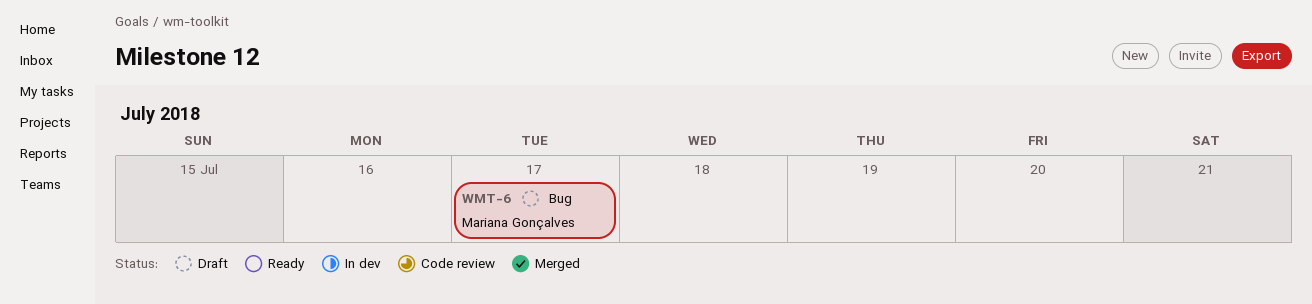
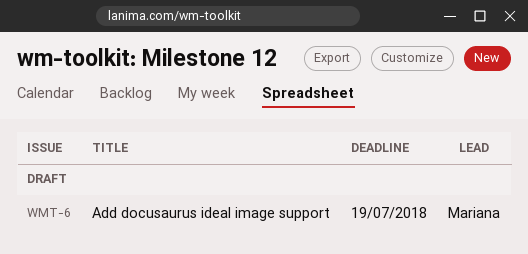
WMT-6, due: Jul 17 -> Jul 19

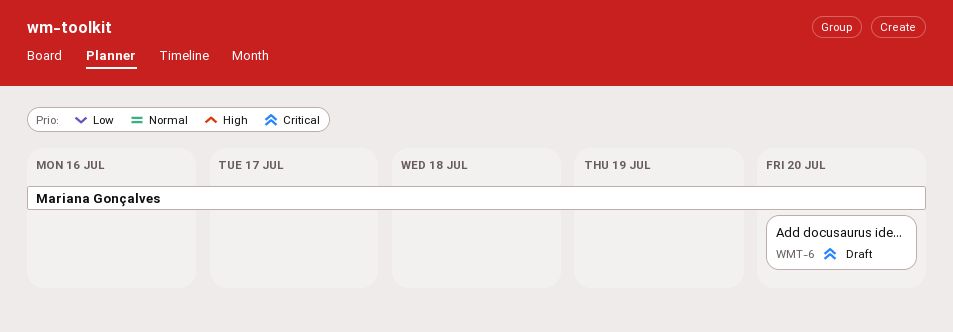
WMT-6, due: Jul 19 -> Jul 20

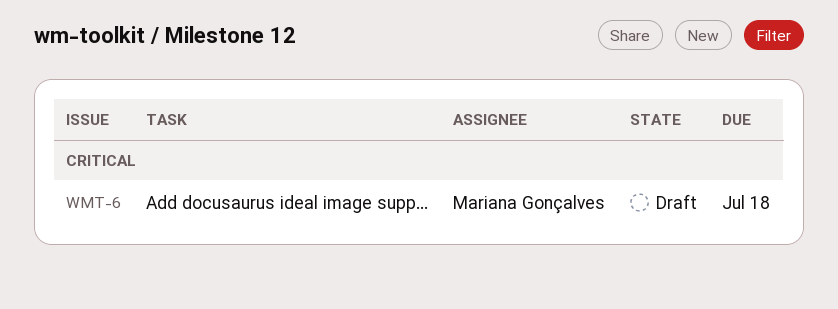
WMT-6, due: Jul 20 -> Jul 18

